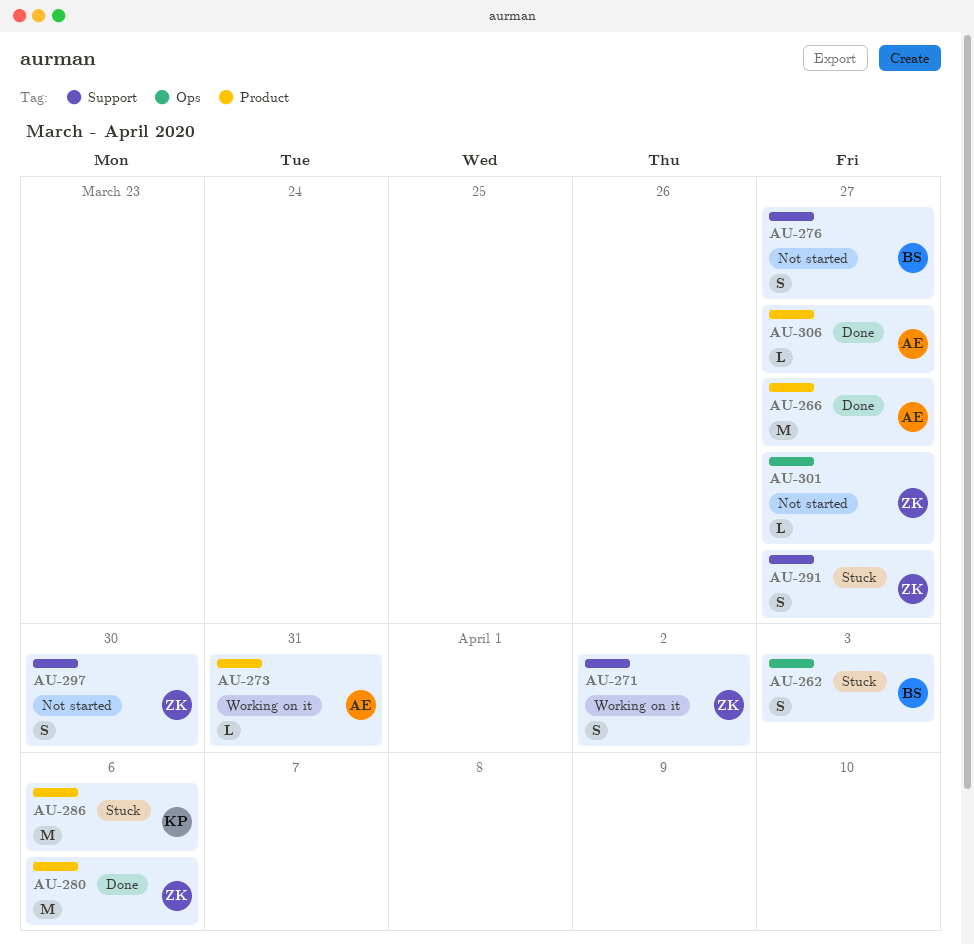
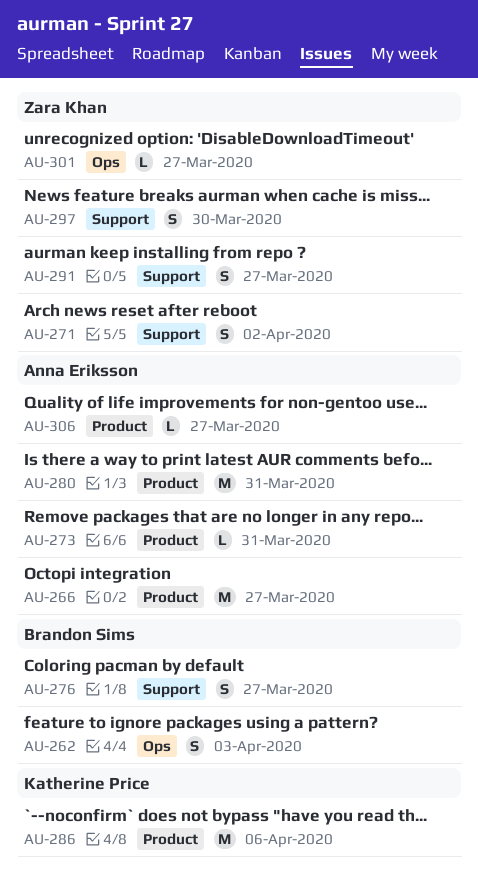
AU-280, owner: Zara Khan -> Anna Eriksson
AU-280, due: Apr 6 -> Mar 31

